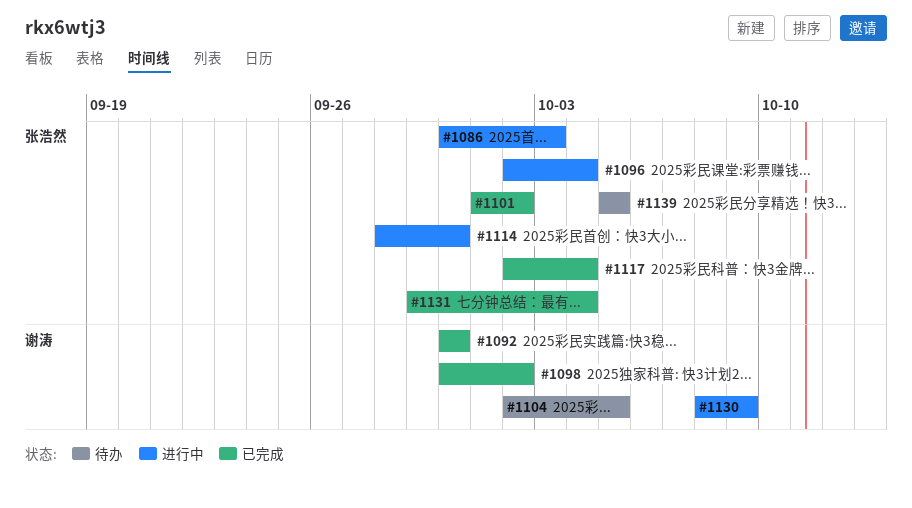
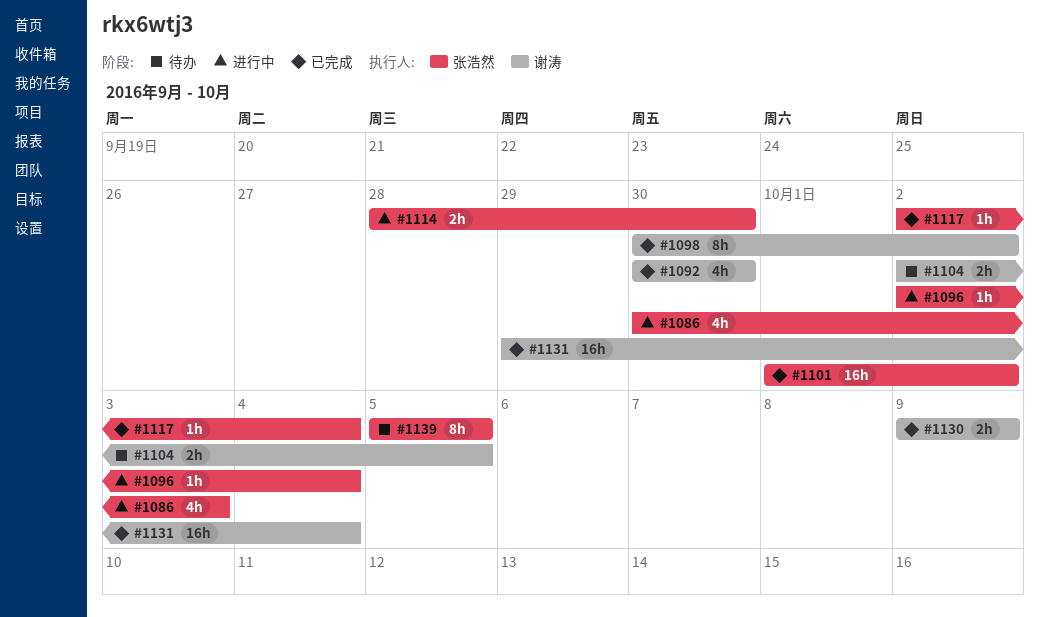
#1130, status: 进行中 -> 已完成
#1130, start: Oct 8 -> Oct 9
#1131, owner: 张浩然 -> 谢涛

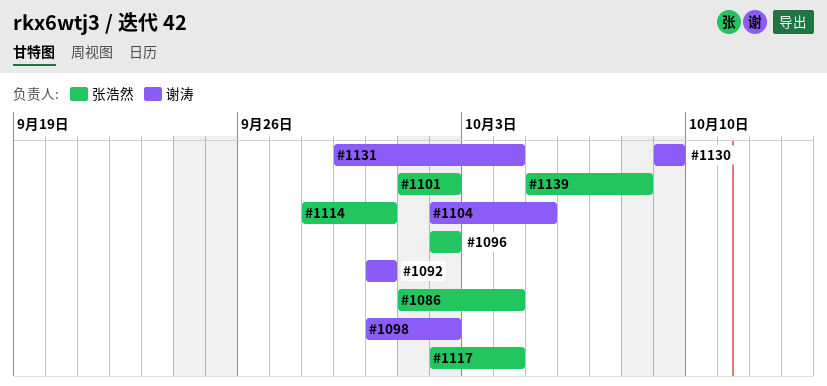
#1086, start: Sep 30 -> Oct 1
#1086, due: Oct 3 -> Oct 4
#1096, due: Oct 4 -> Oct 2
#1139, due: Oct 5 -> Oct 8

